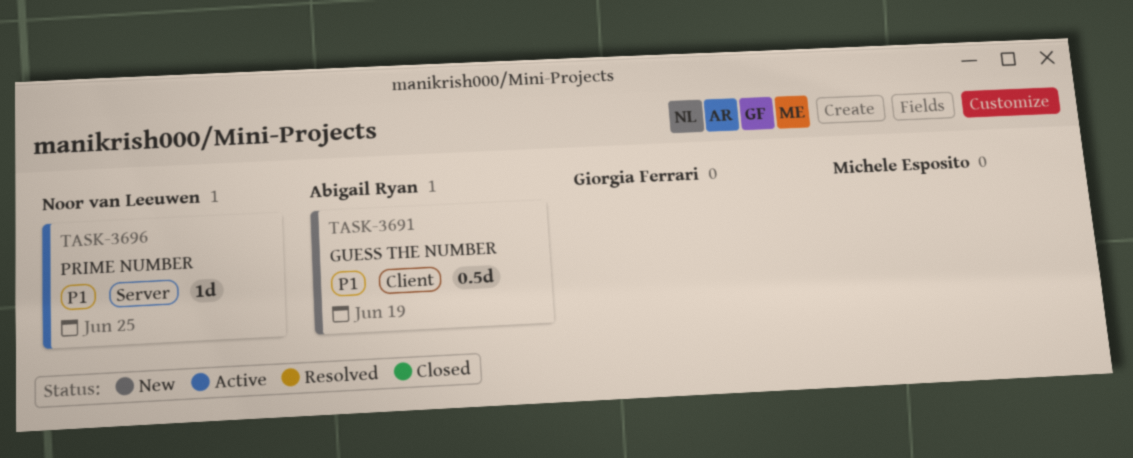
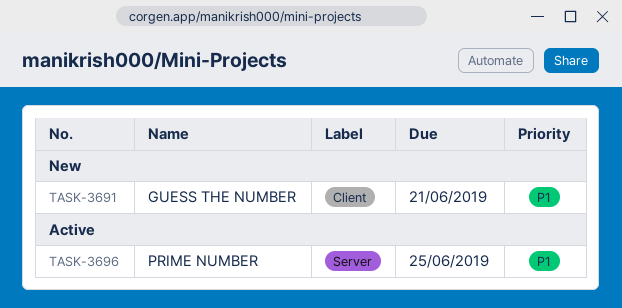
TASK-3691, due: Jun 19 -> Jun 21

